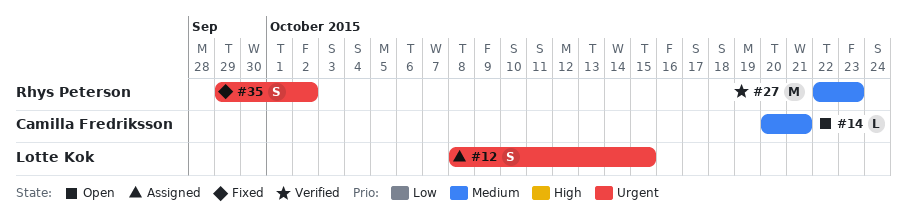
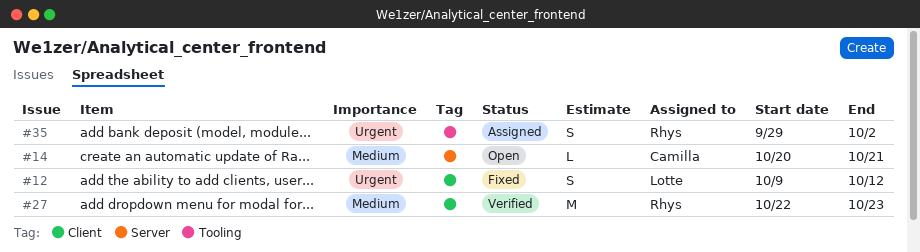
#12, status: Assigned -> Fixed
#12, start: Oct 8 -> Oct 9
#12, due: Oct 15 -> Oct 12
#35, status: Fixed -> Assigned

